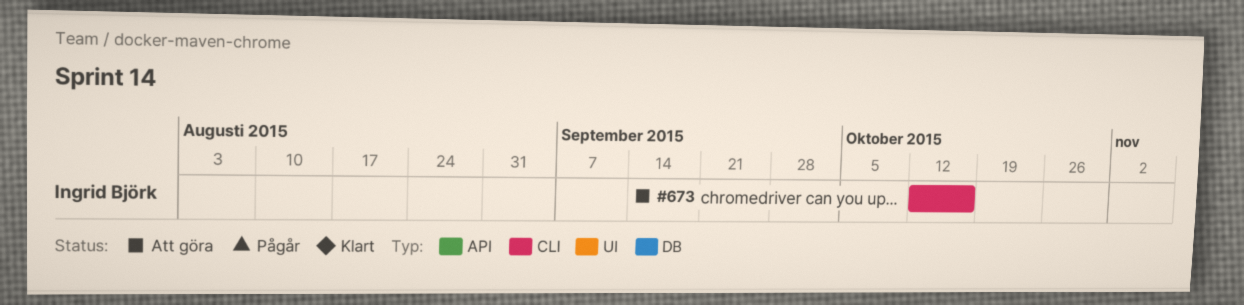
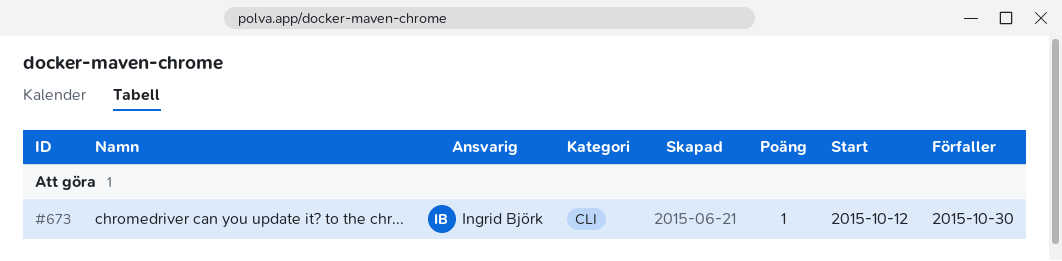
#673, due: Oct 16 -> Oct 30

